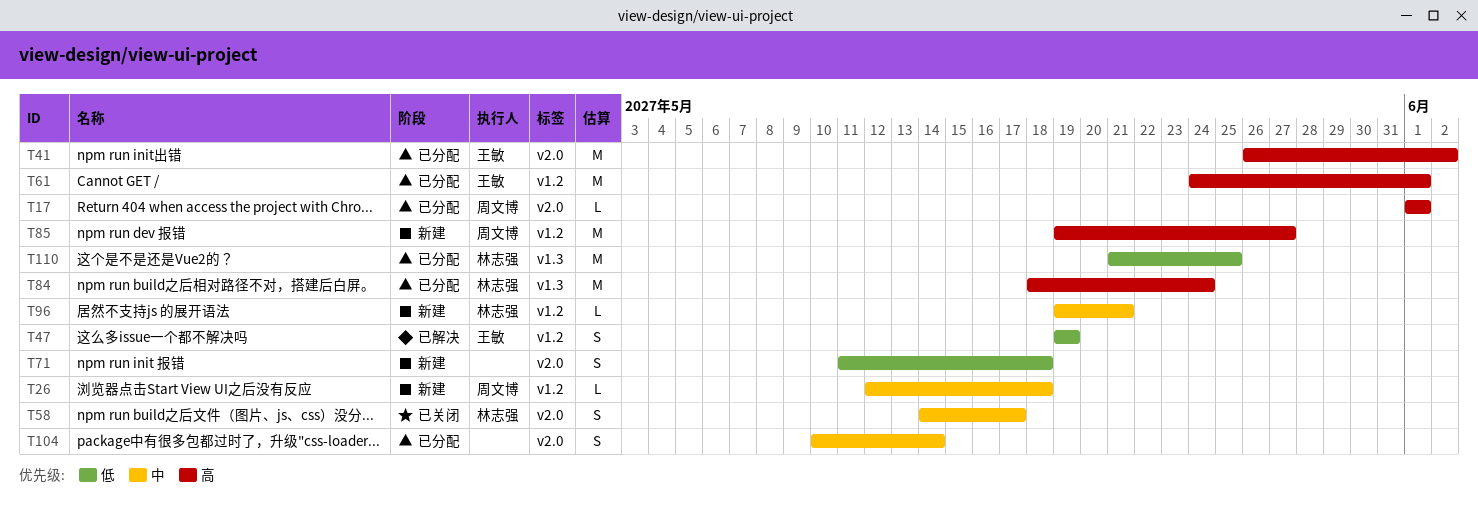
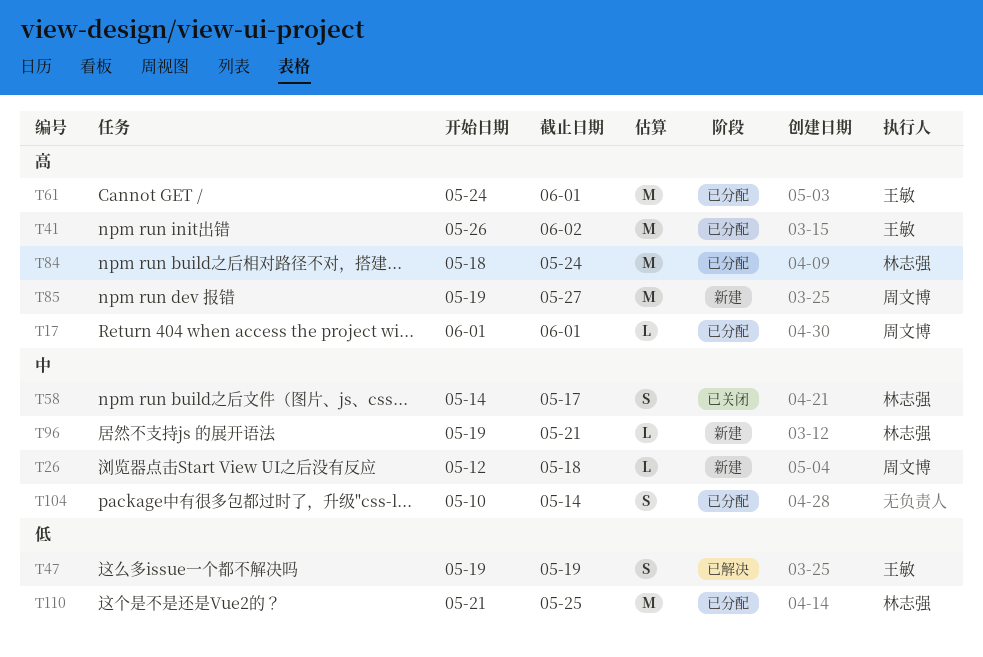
T71: present -> none

